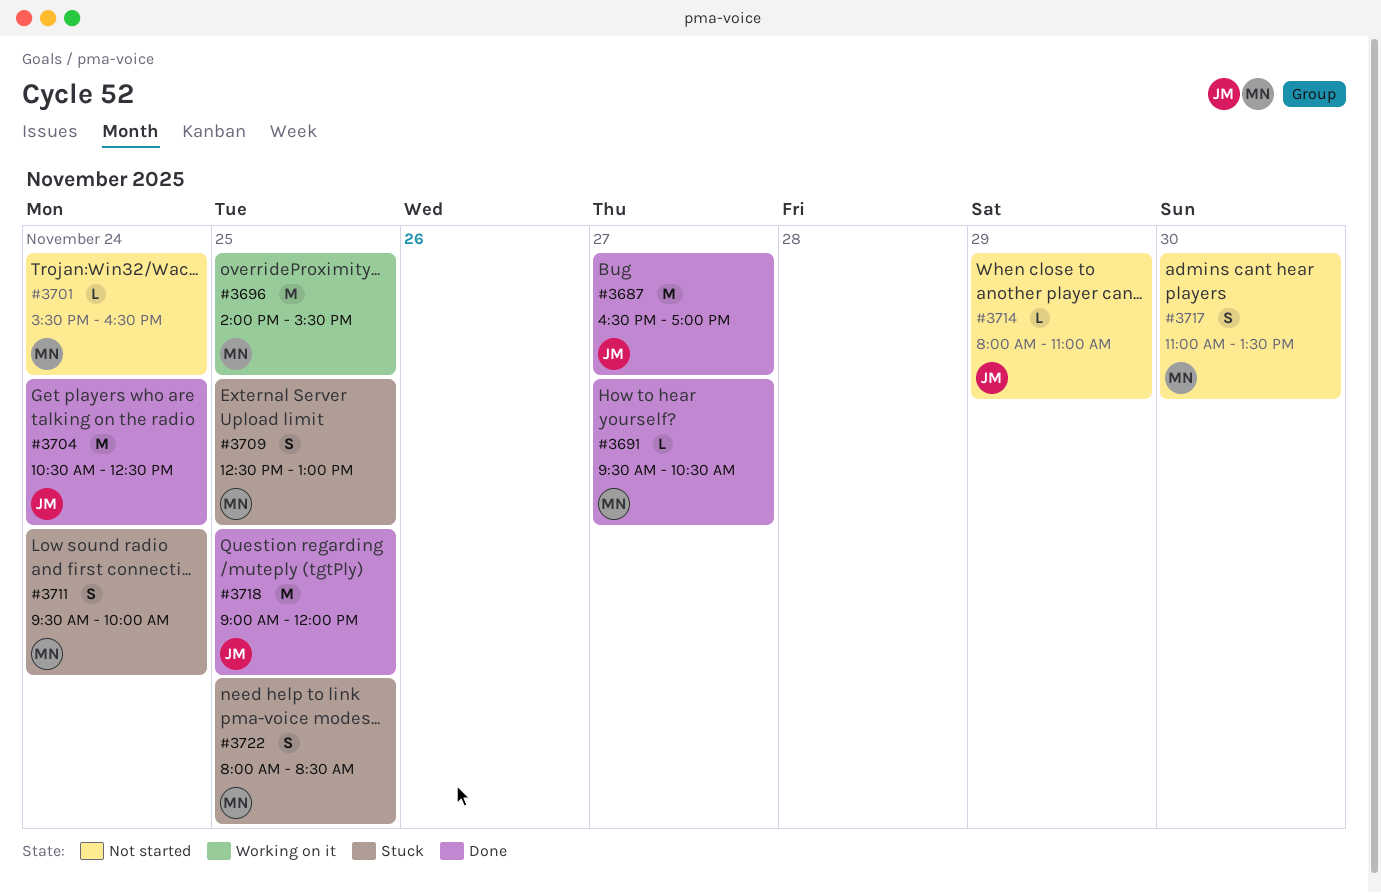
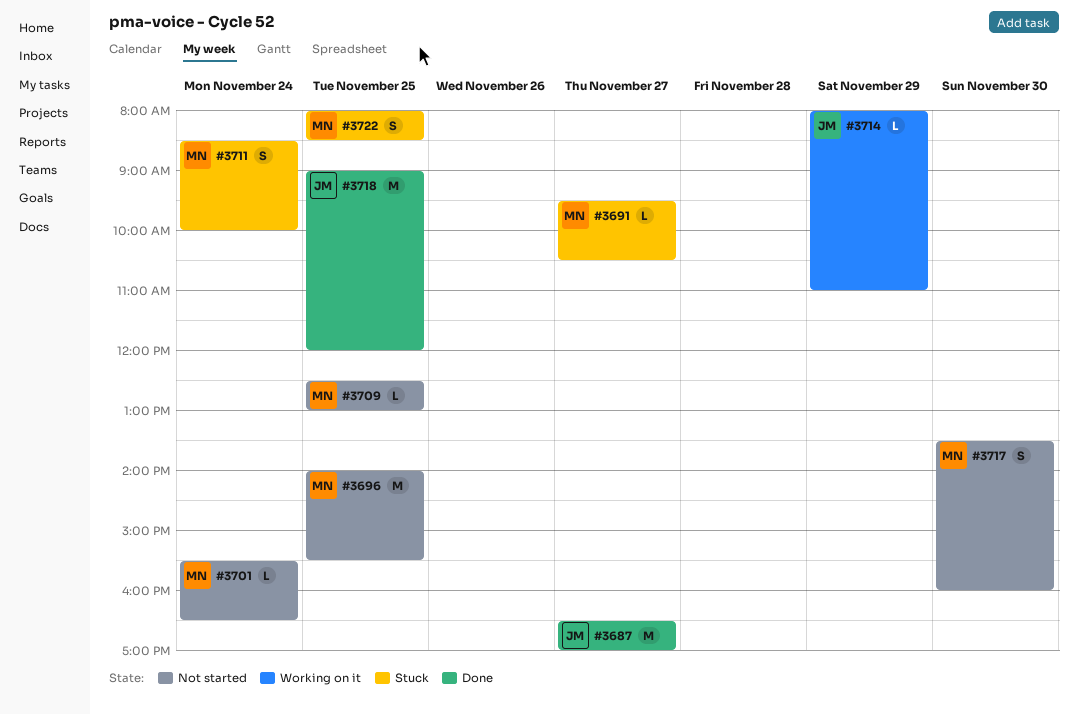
#3691, status: Done -> Stuck
#3696, status: Working on it -> Not started
#3704: present -> none
#3709, status: Stuck -> Not started
#3709, estimate: S -> L
#3711, begins: 09:30 -> 08:30
#3714, status: Not started -> Working on it
#3717, begins: 11:00 -> 13:30
#3717, ends: 13:30 -> 16:00

